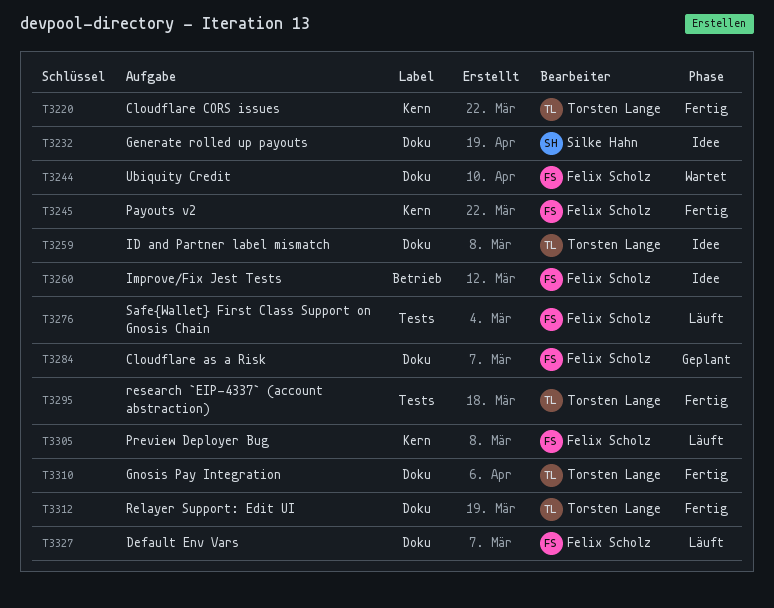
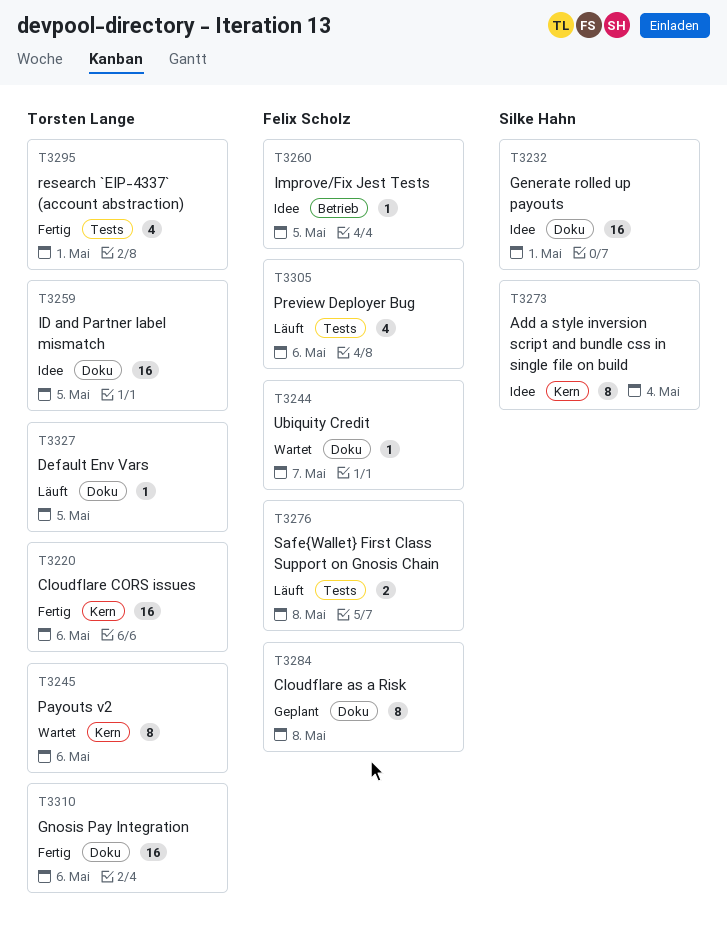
T3245, status: Fertig -> Wartet
T3245, owner: Felix Scholz -> Torsten Lange
T3273: none -> present
T3305, label: Kern -> Tests
T3312: present -> none
T3327, owner: Felix Scholz -> Torsten Lange

